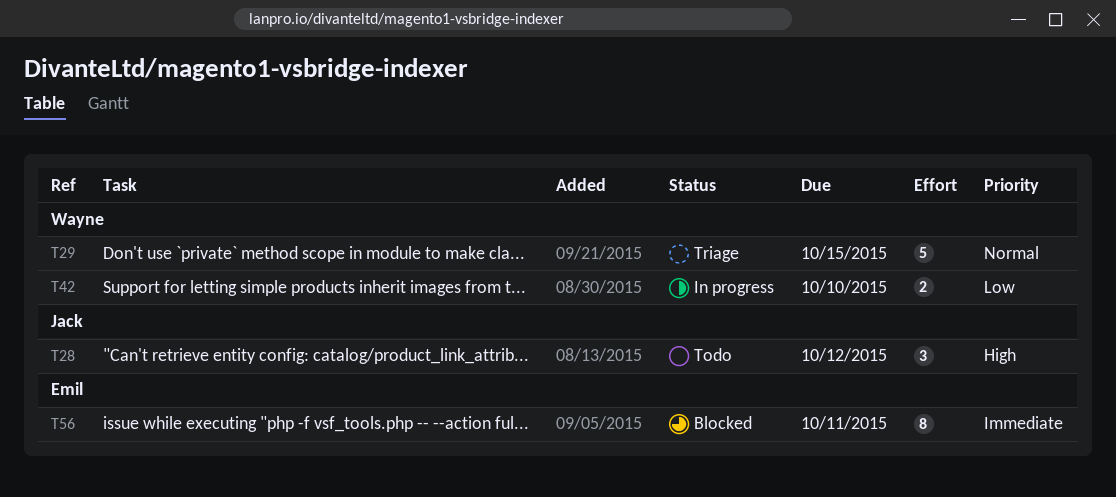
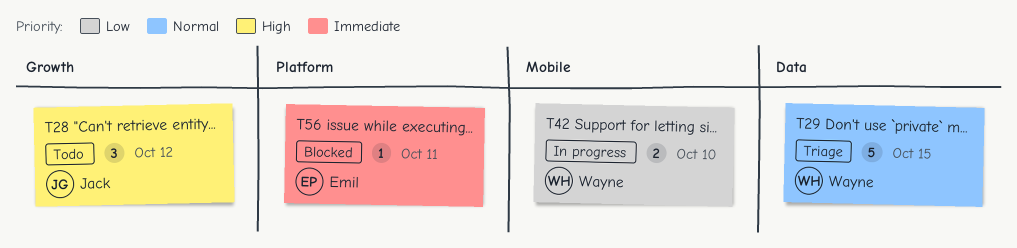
T56, estimate: 8 -> 1

